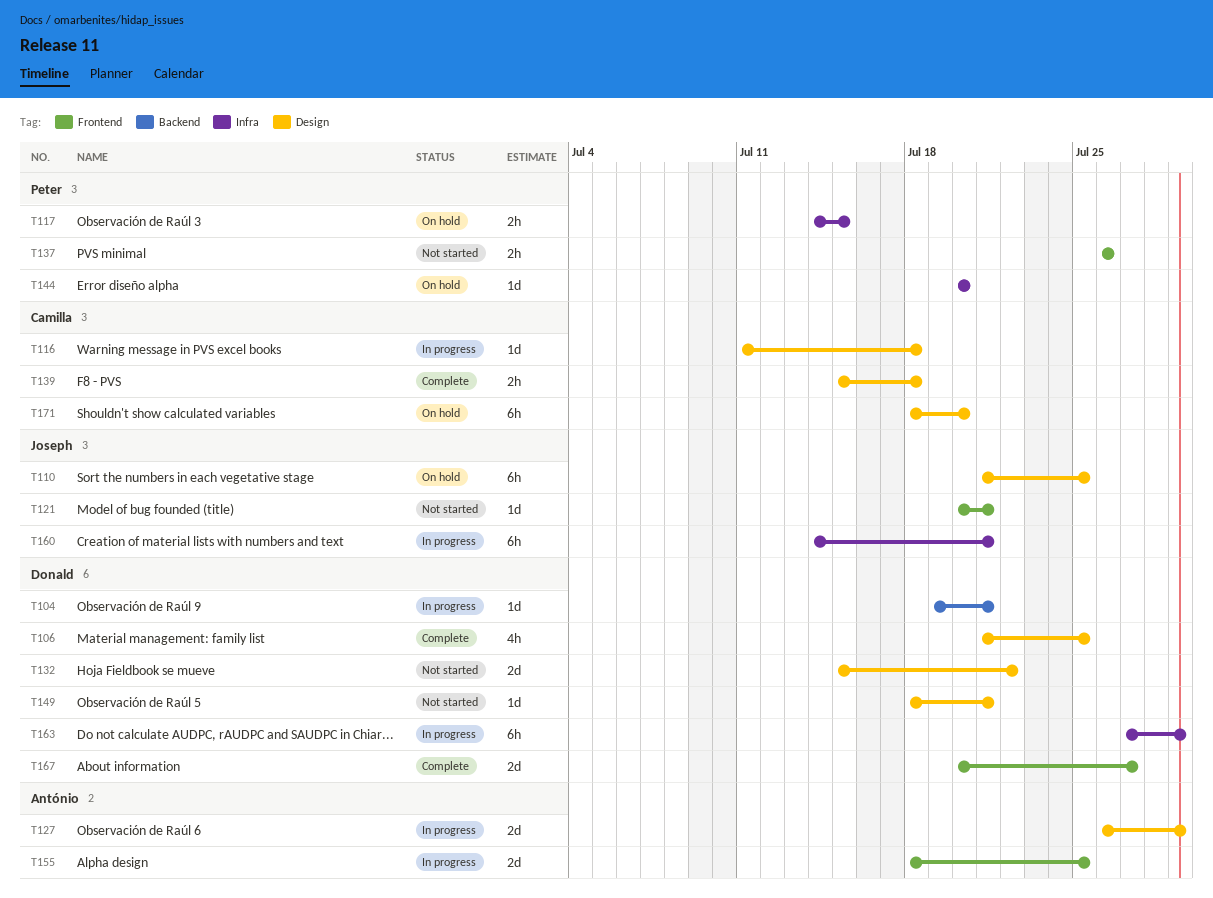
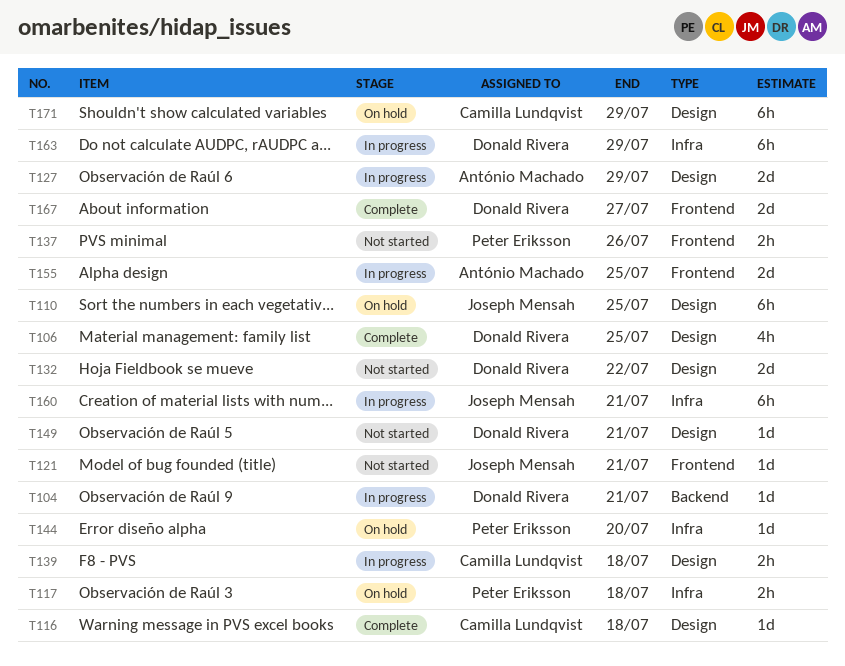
T116, status: In progress -> Complete
T117, due: Jul 15 -> Jul 18
T139, status: Complete -> In progress
T171, due: Jul 20 -> Jul 29

